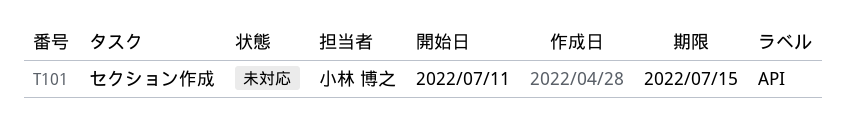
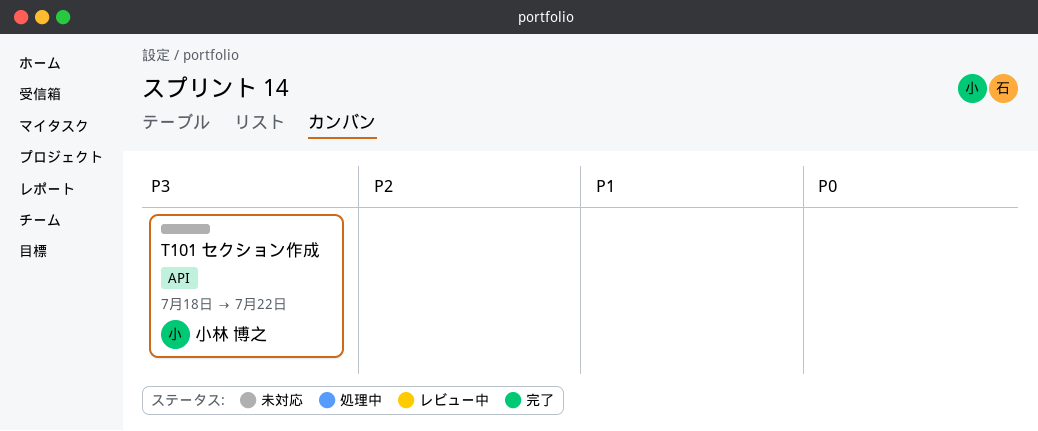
T101, start: Jul 11 -> Jul 18
T101, due: Jul 15 -> Jul 22

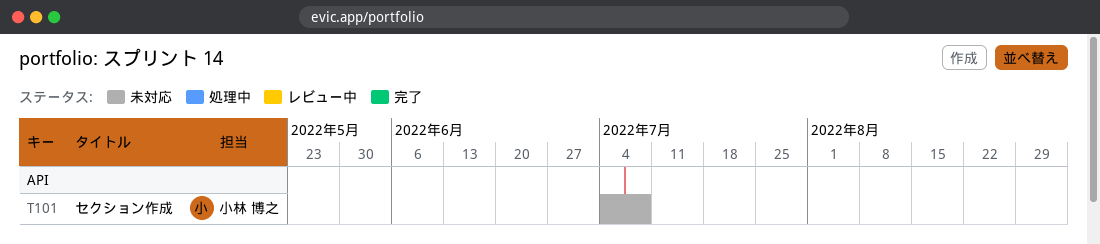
T101, start: Jul 18 -> Jul 4
T101, due: Jul 22 -> Jul 8

